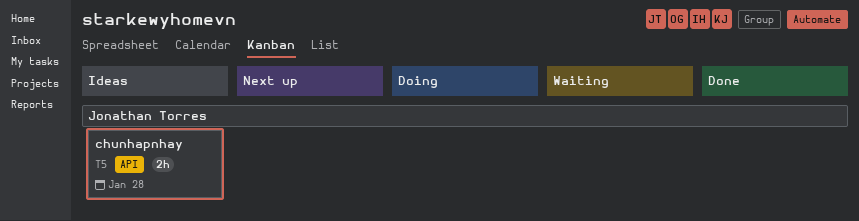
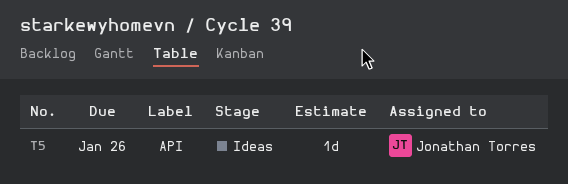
T5, estimate: 2h -> 1d
T5, due: Jan 28 -> Jan 26

